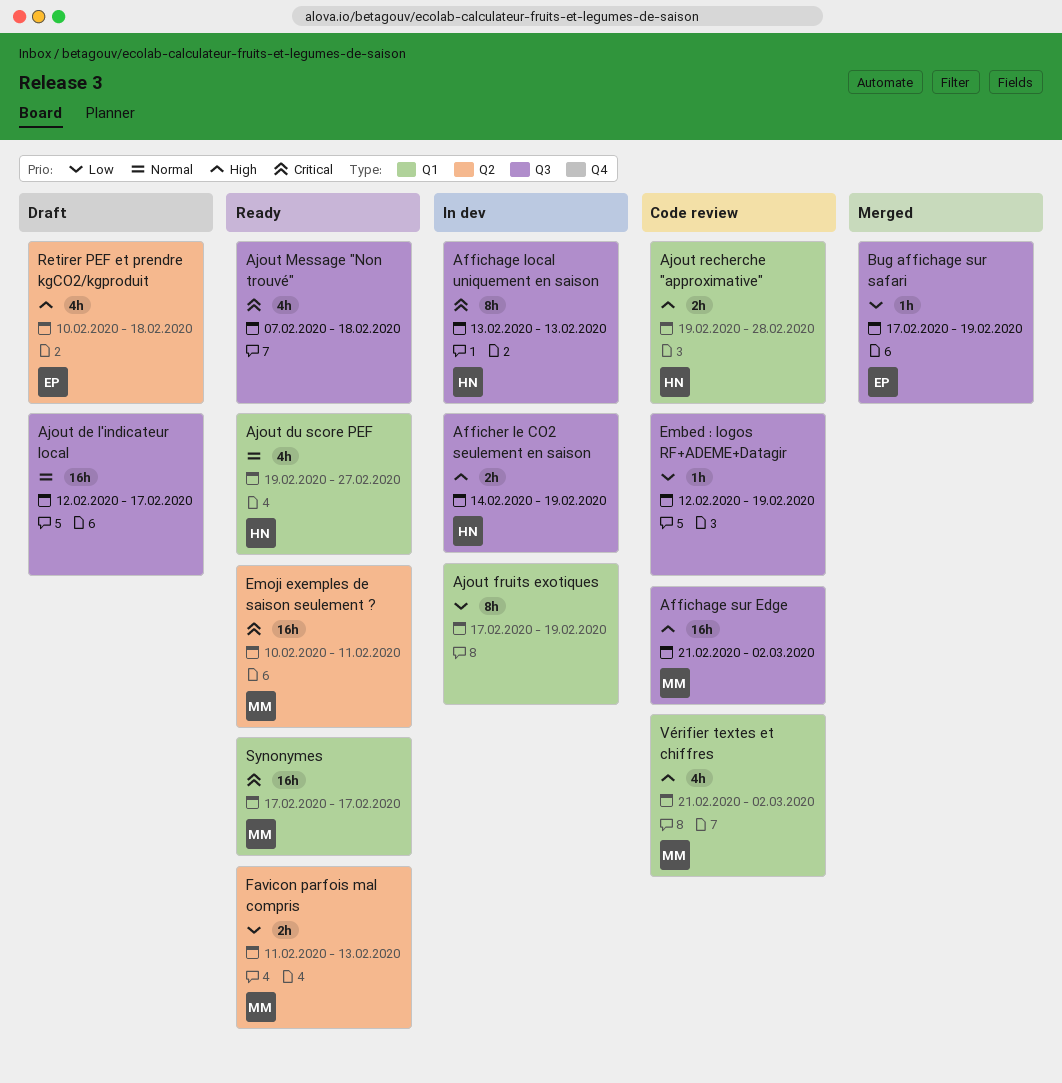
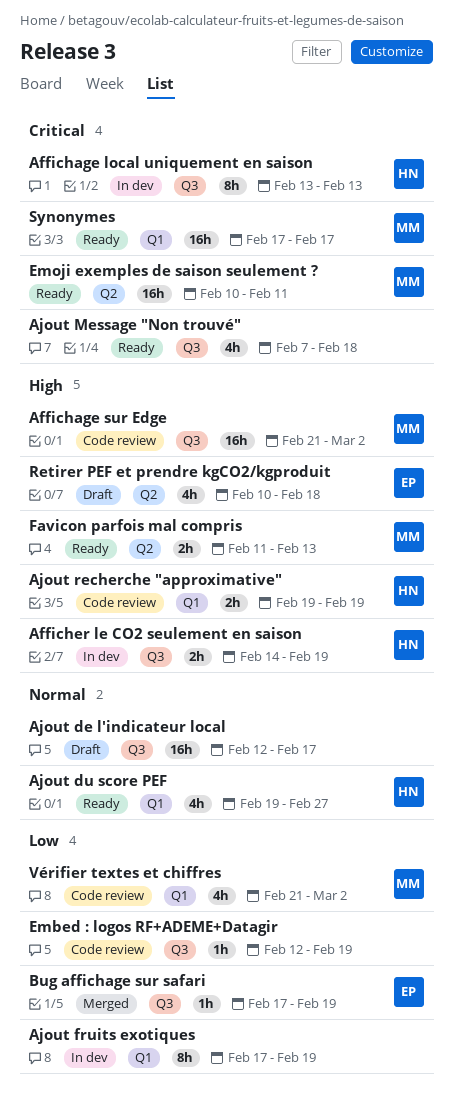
Ajout recherche "approximative", due: Feb 28 -> Feb 19
Favicon parfois mal compris, priority: Low -> High
Vérifier textes et chiffres, priority: High -> Low

